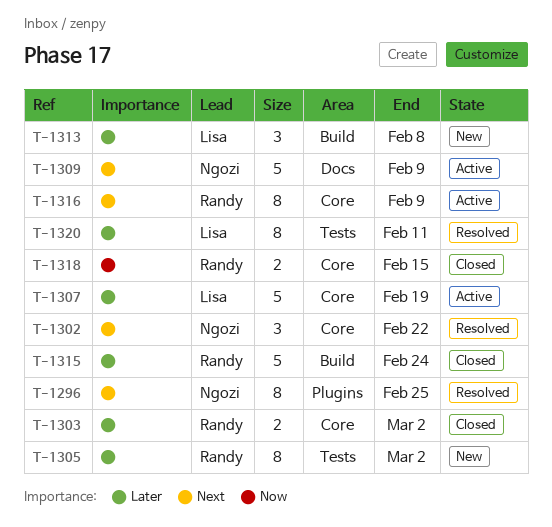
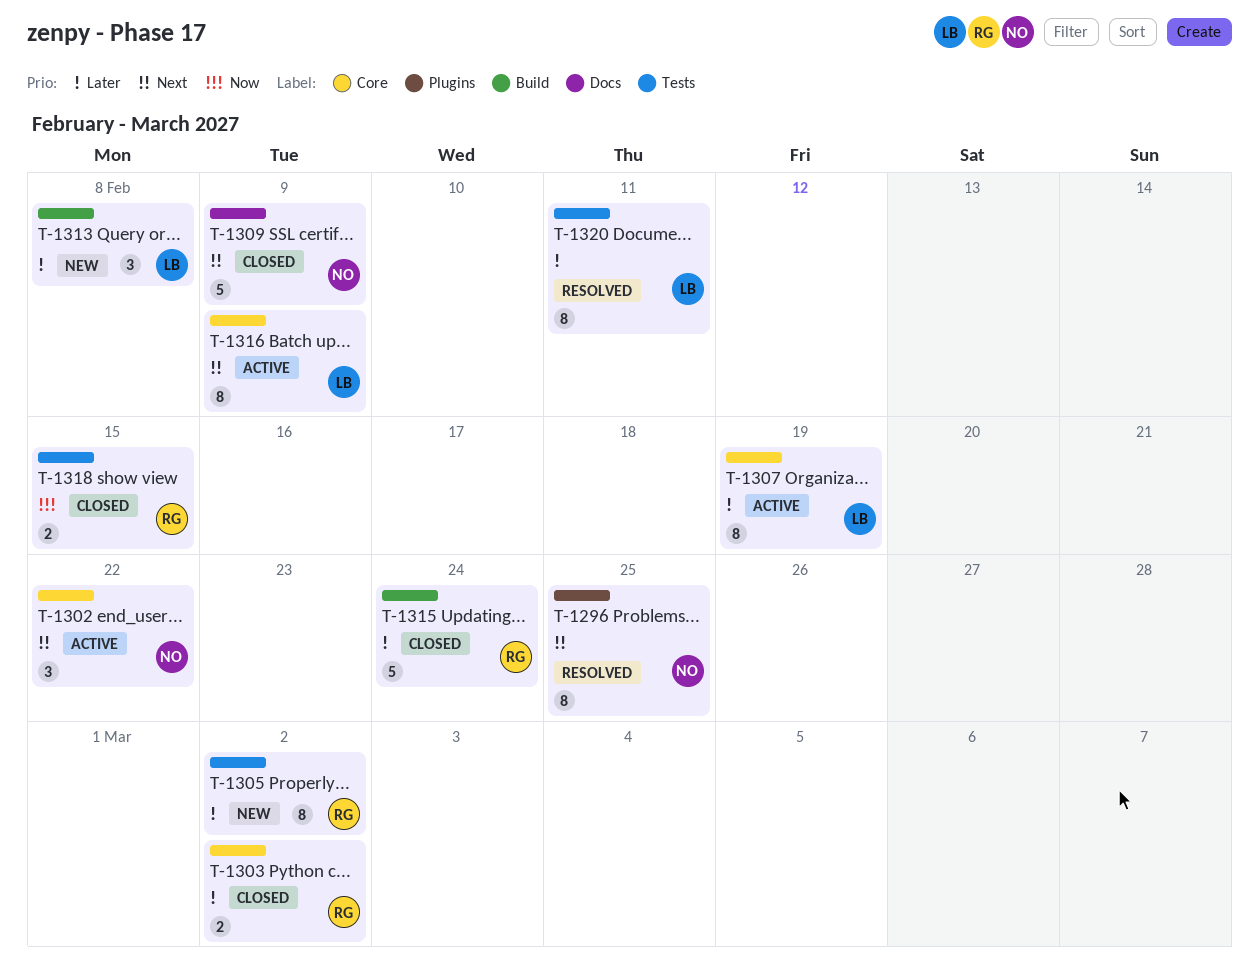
T-1302, status: Resolved -> Active
T-1307, estimate: 5 -> 8
T-1309, status: Active -> Closed
T-1316, owner: Randy -> Lisa
T-1318, label: Core -> Tests

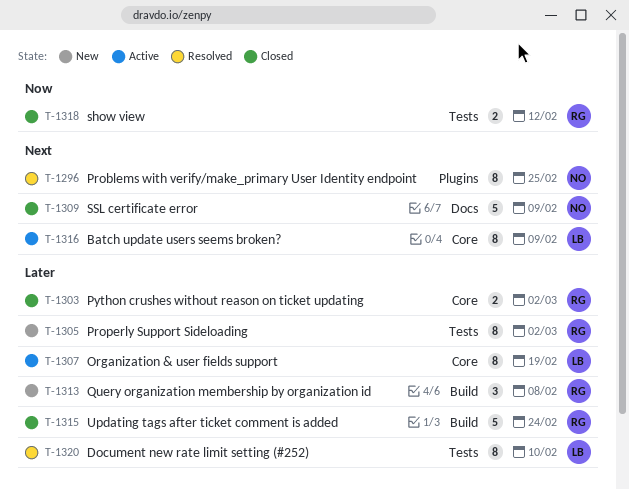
T-1302: present -> none
T-1313, owner: LB -> RG
T-1318, due: Feb 15 -> Feb 12
T-1320, due: Feb 11 -> Feb 10

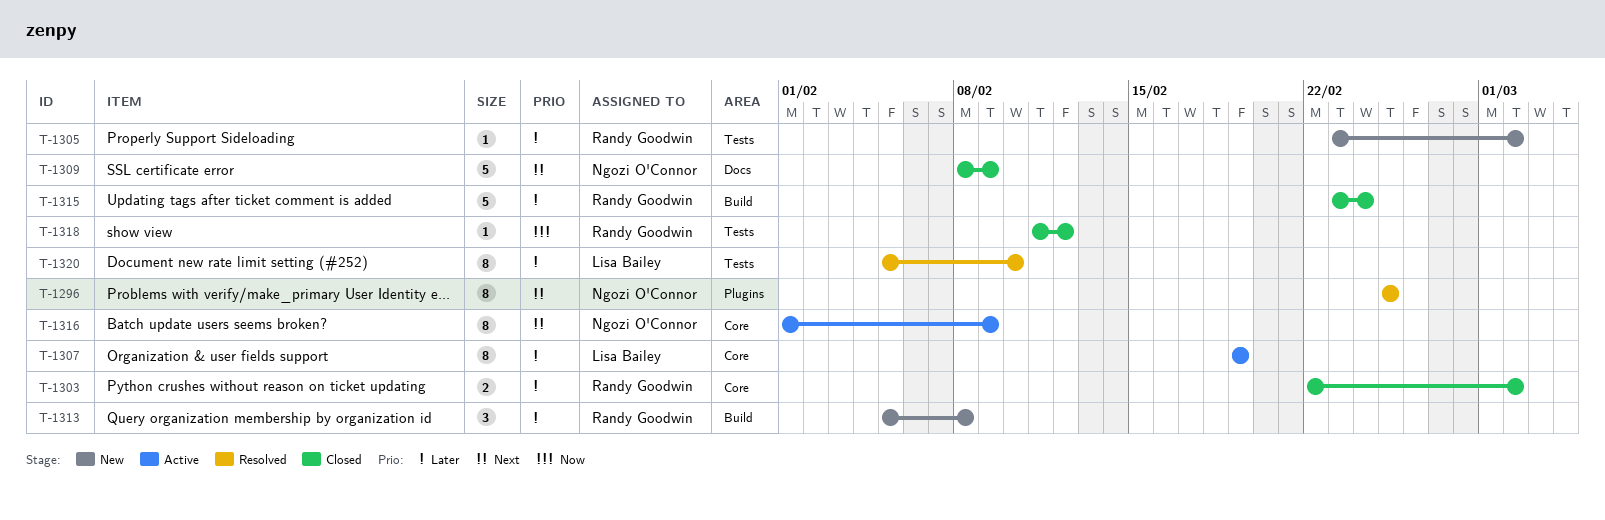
T-1305, estimate: 8 -> 1
T-1316, owner: Lisa Bailey -> Ngozi O'Connor
T-1318, estimate: 2 -> 1

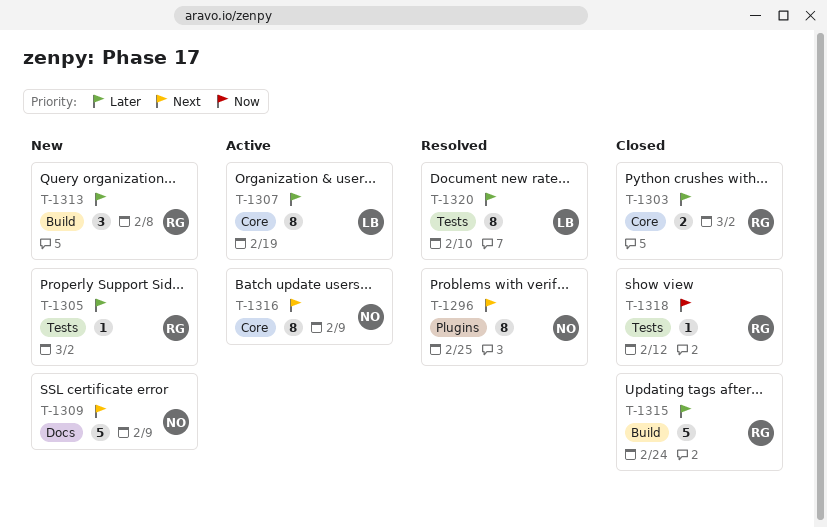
T-1309, status: Closed -> New

